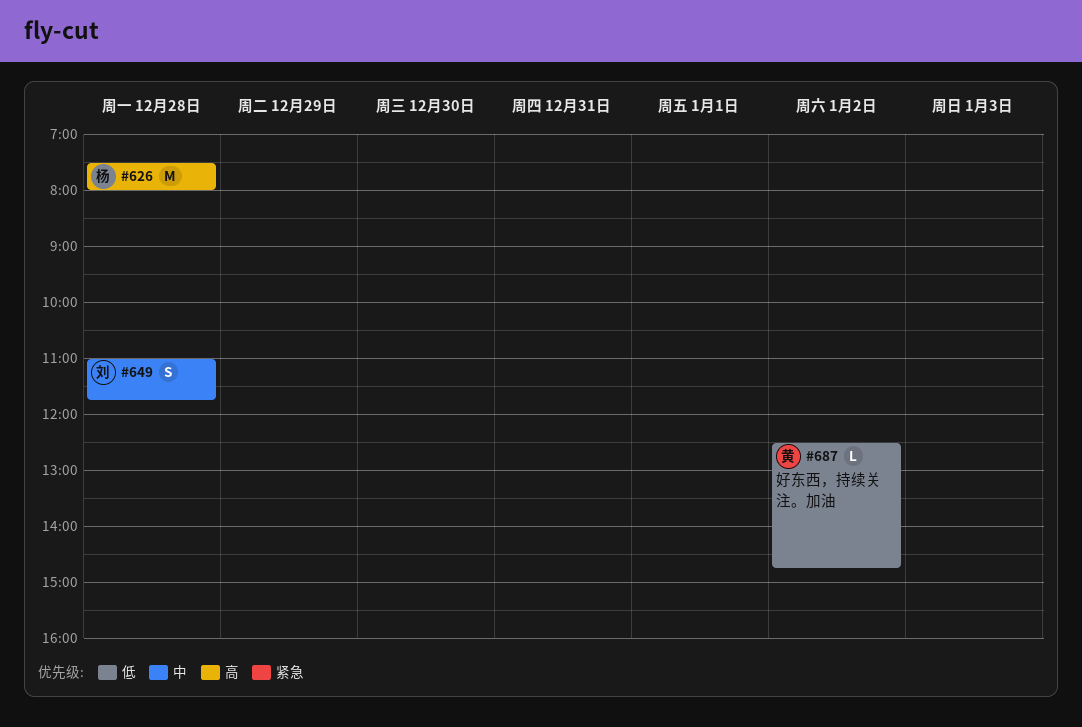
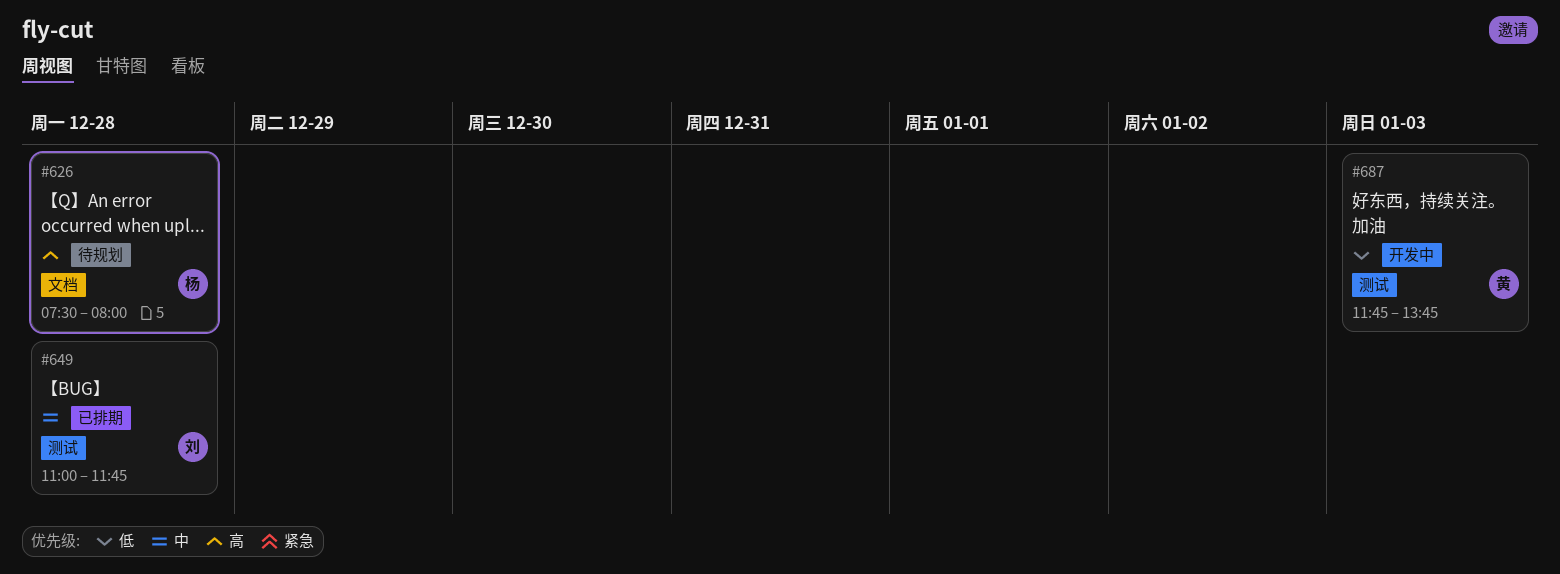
#687, day: Jan 2 -> Jan 3
#687, begins: 12:30 -> 11:45
#687, ends: 14:45 -> 13:45

